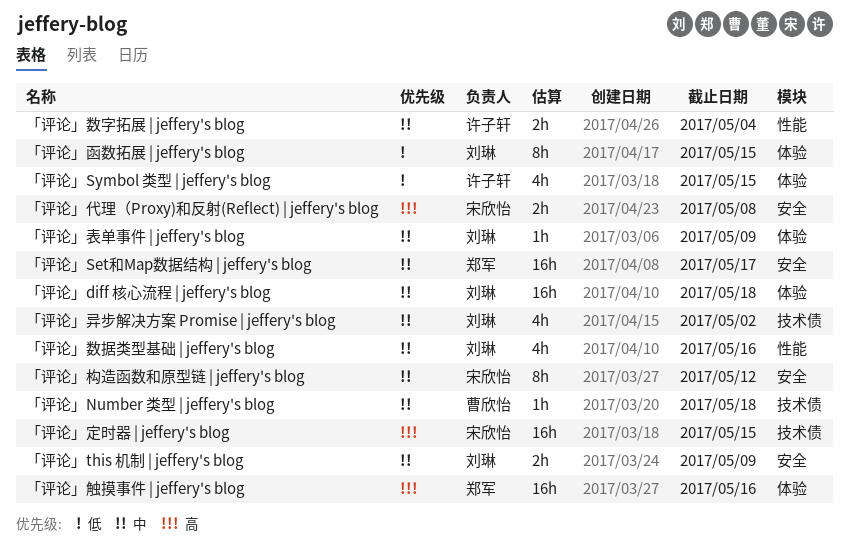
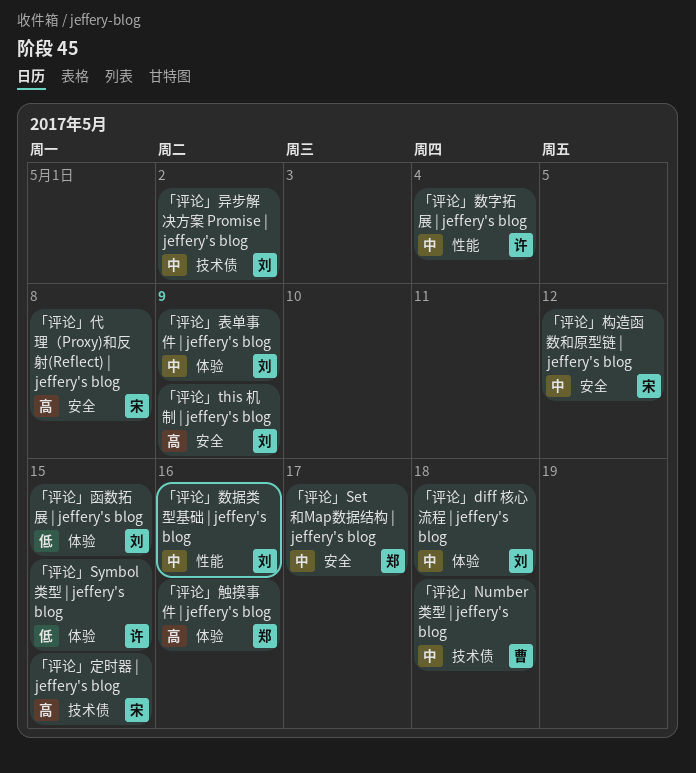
「评论」this 机制 | jeffery's blog, priority: 中 -> 高

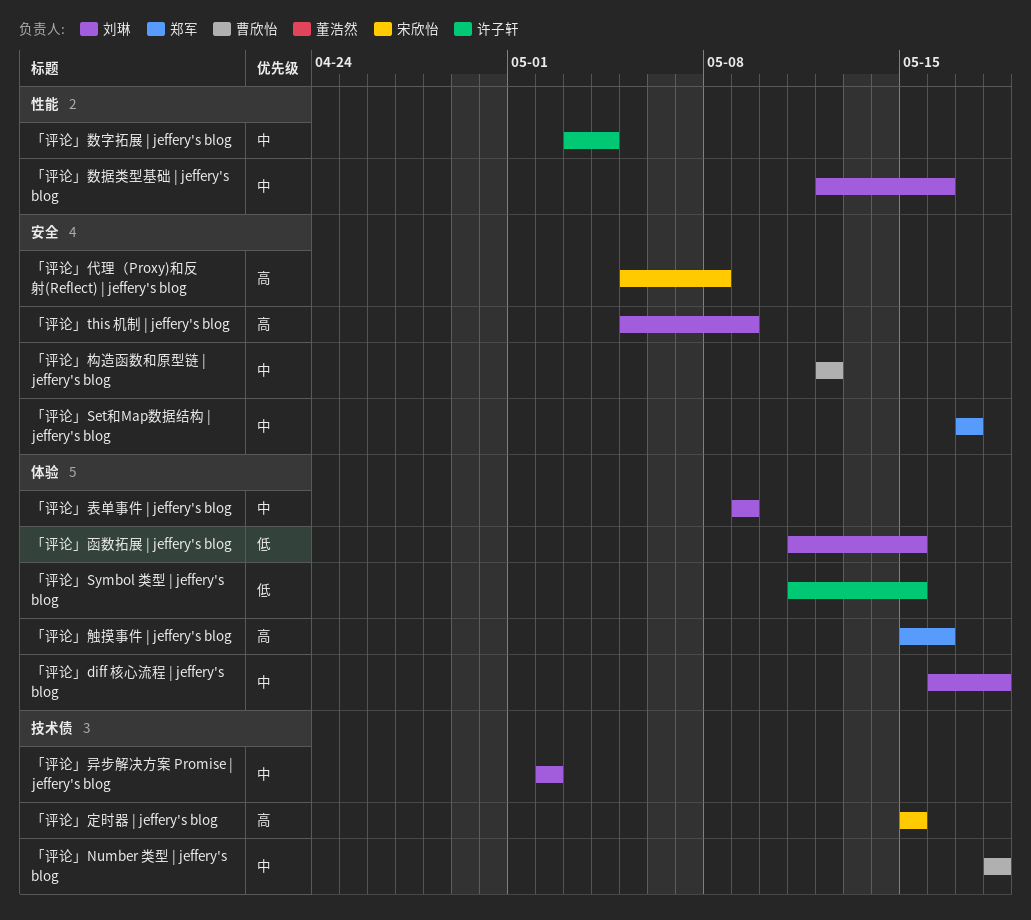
「评论」构造函数和原型链 | jeffery's blog, owner: 宋欣怡 -> 曹欣怡

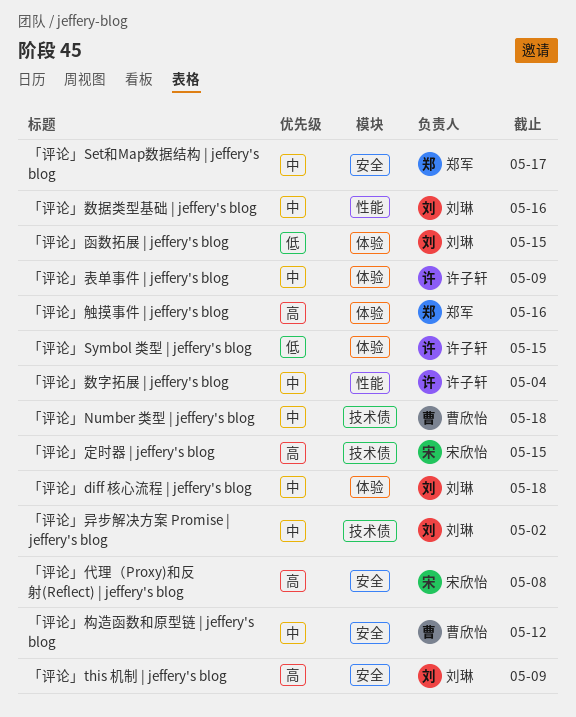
「评论」表单事件 | jeffery's blog, owner: 刘琳 -> 许子轩

